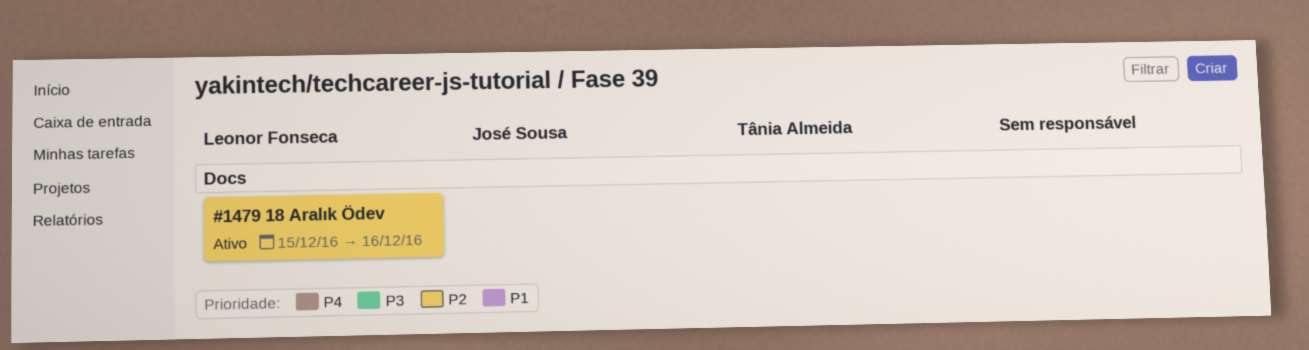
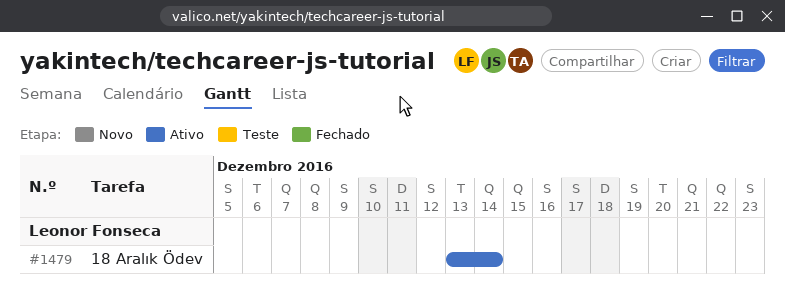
#1479, start: Dec 15 -> Dec 13
#1479, due: Dec 16 -> Dec 14

